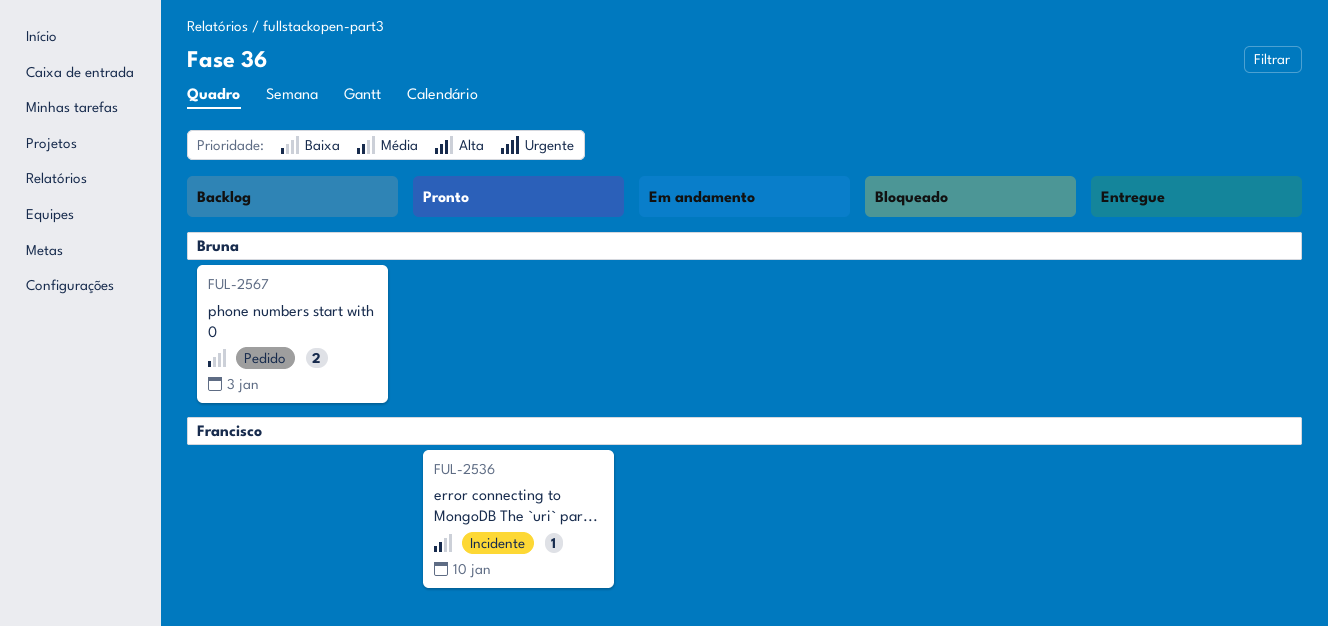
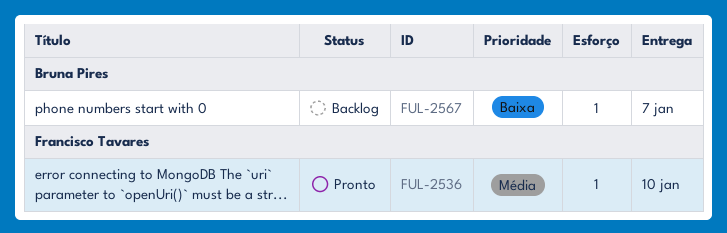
FUL-2567, estimate: 2 -> 1
FUL-2567, due: Jan 3 -> Jan 7

